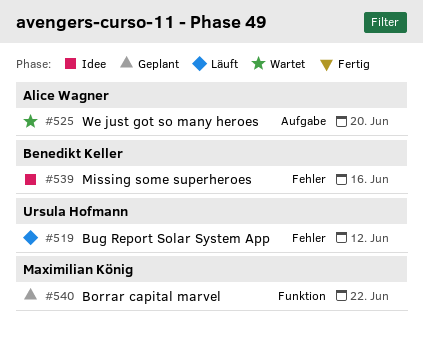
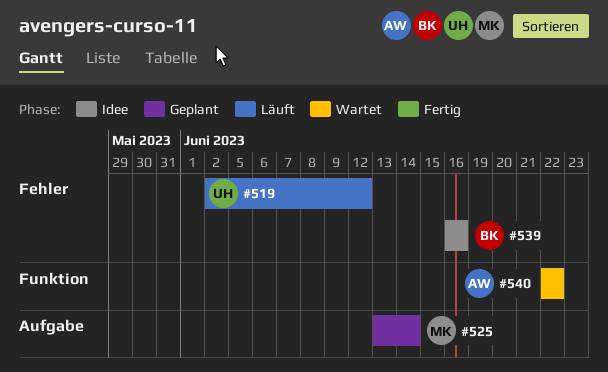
#525, status: Wartet -> Geplant
#525, owner: Alice Wagner -> Maximilian König
#525, due: Jun 20 -> Jun 14
#540, status: Geplant -> Wartet
#540, owner: Maximilian König -> Alice Wagner

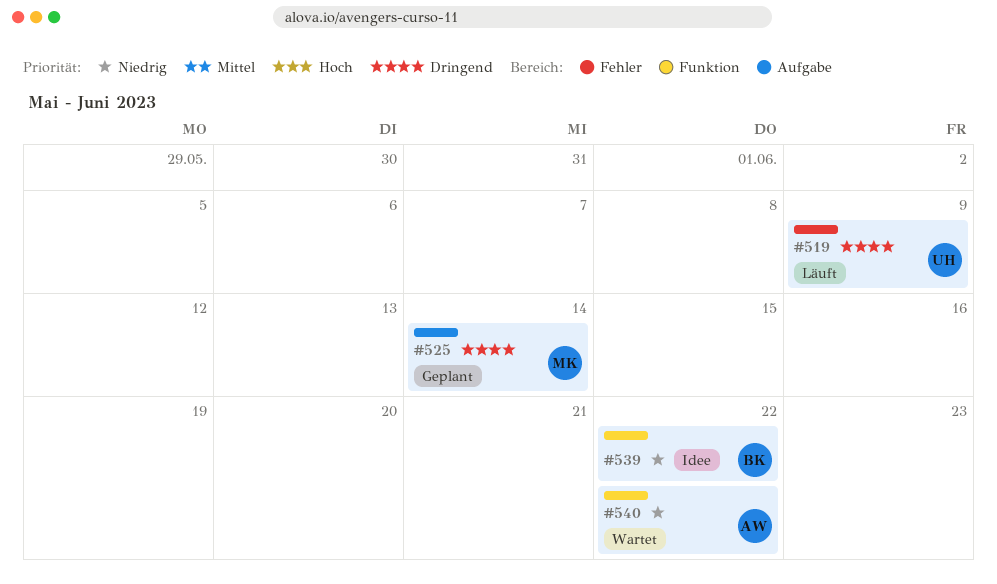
#519, due: Jun 12 -> Jun 9
#539, label: Fehler -> Funktion
#539, due: Jun 16 -> Jun 22

